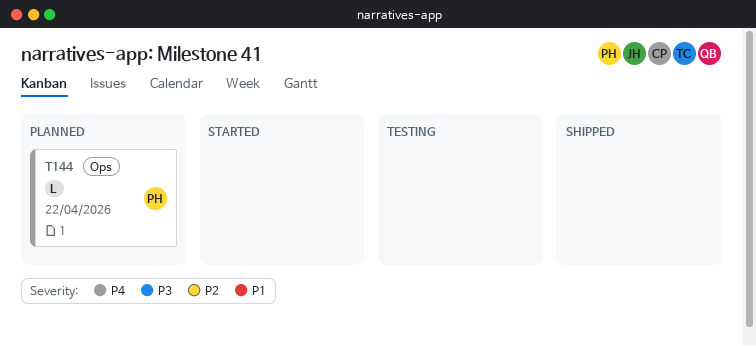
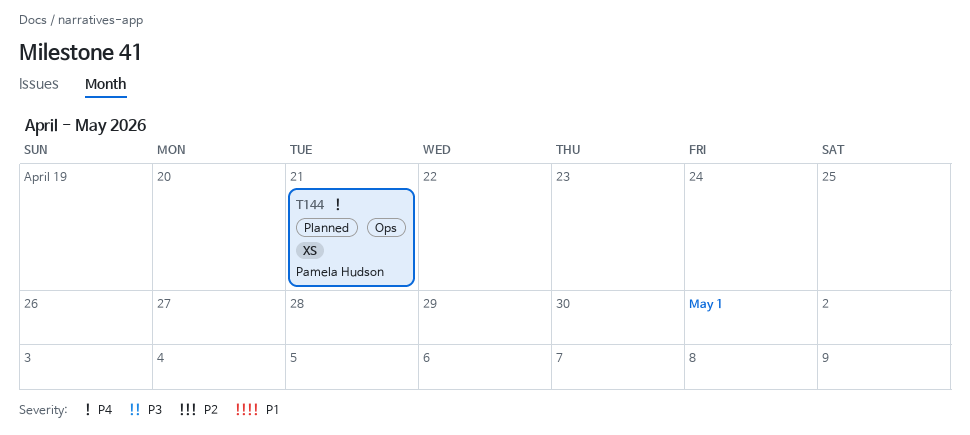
T144, estimate: L -> XS
T144, due: Apr 22 -> Apr 21

